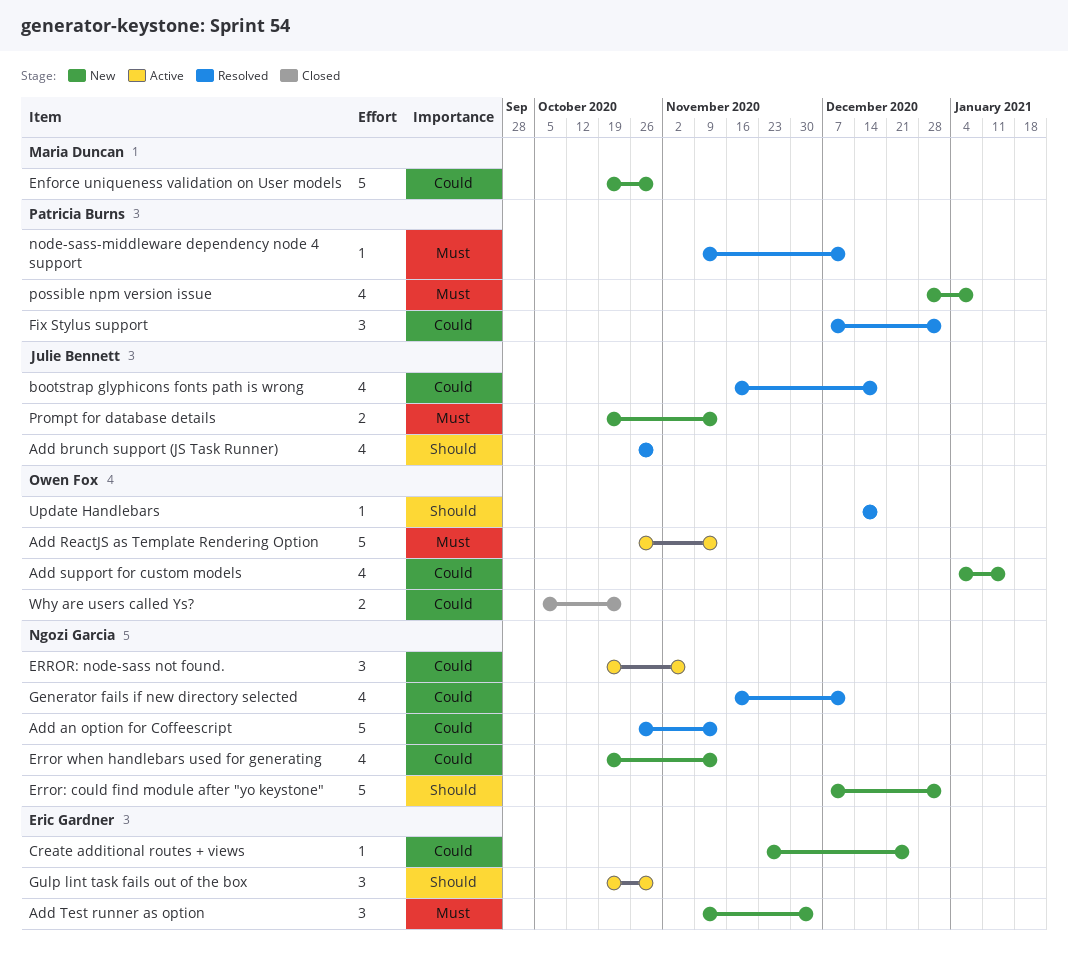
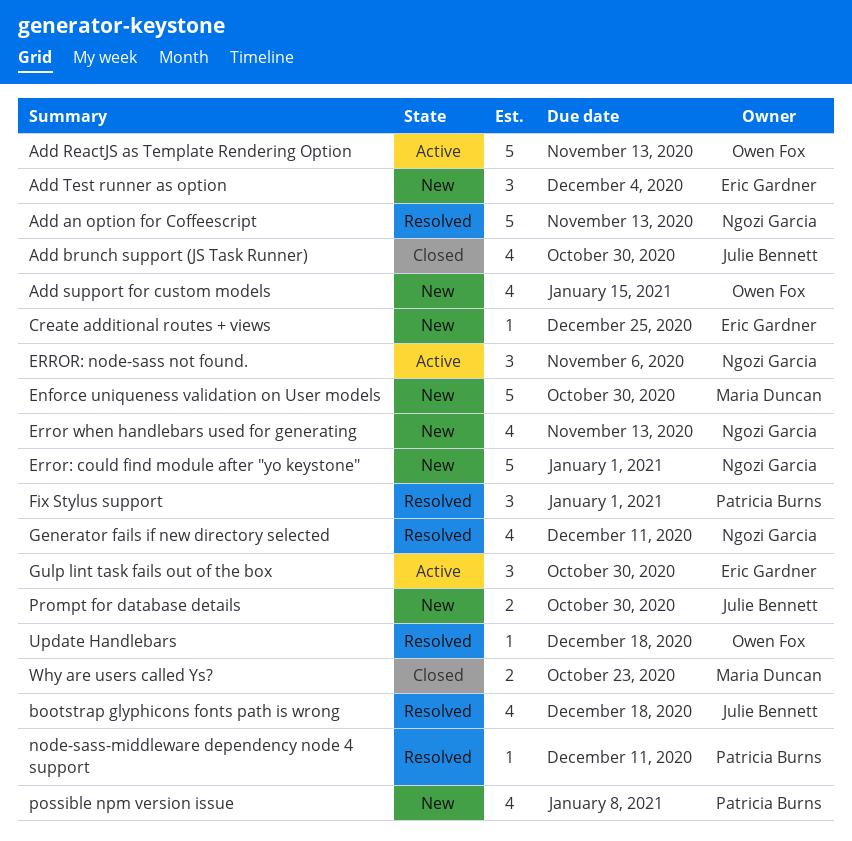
Add brunch support (JS Task Runner), status: Resolved -> Closed
Prompt for database details, due: Nov 13 -> Oct 30
Why are users called Ys?, owner: Owen Fox -> Maria Duncan

